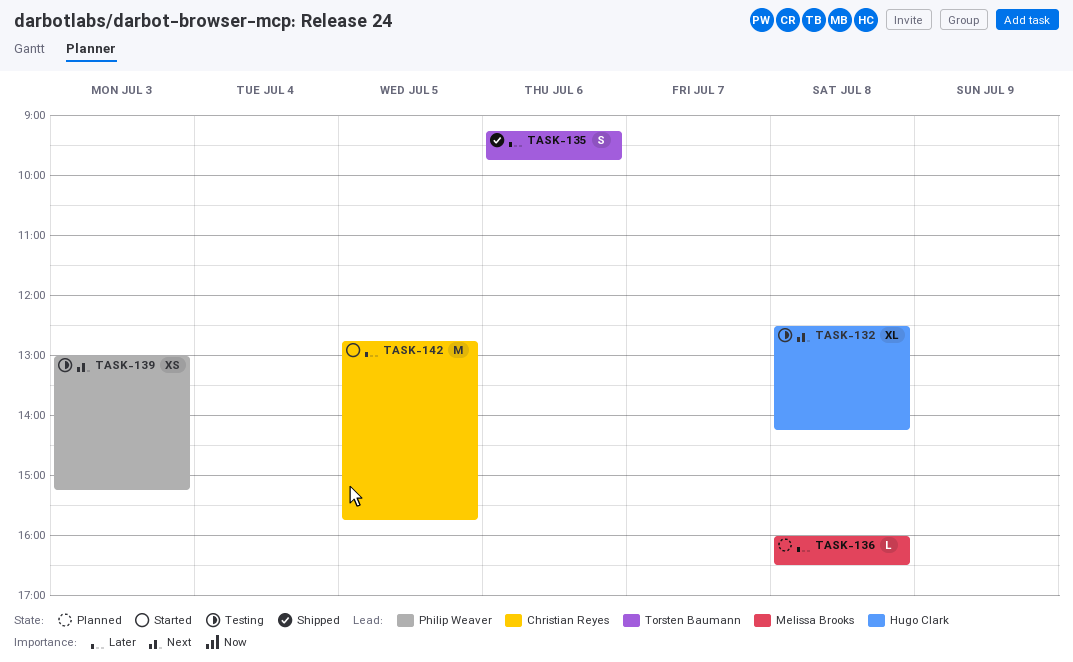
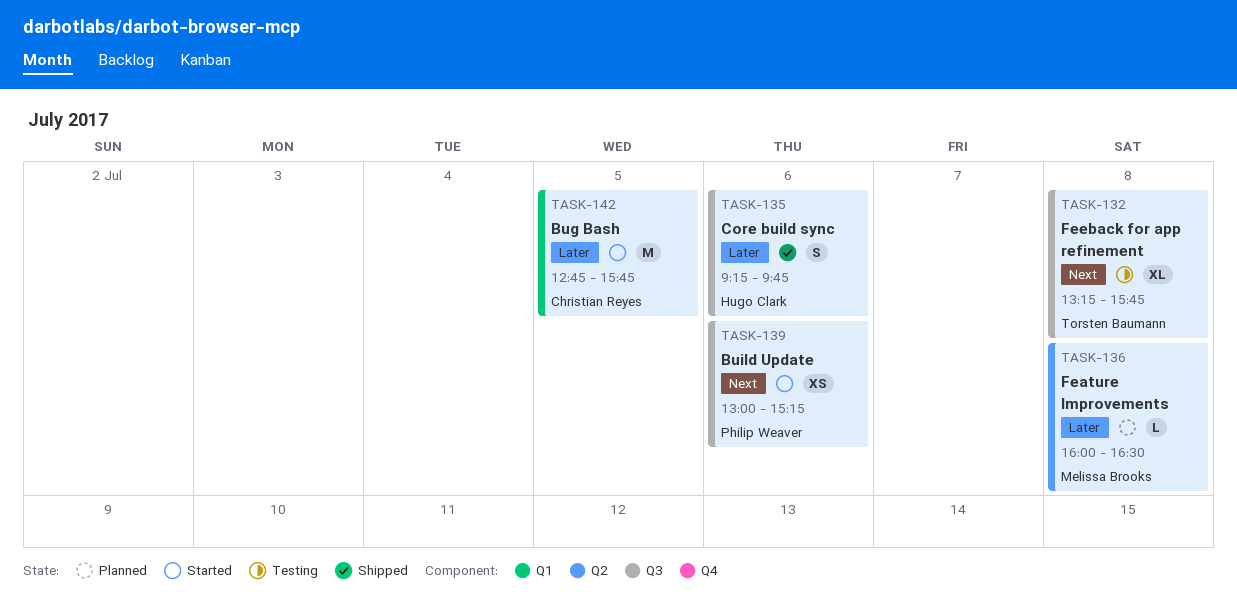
TASK-132, owner: Hugo Clark -> Torsten Baumann
TASK-132, begins: 12:30 -> 13:15
TASK-132, ends: 14:15 -> 15:45
TASK-135, owner: Torsten Baumann -> Hugo Clark
TASK-139, status: Testing -> Started
TASK-139, day: Jul 3 -> Jul 6

